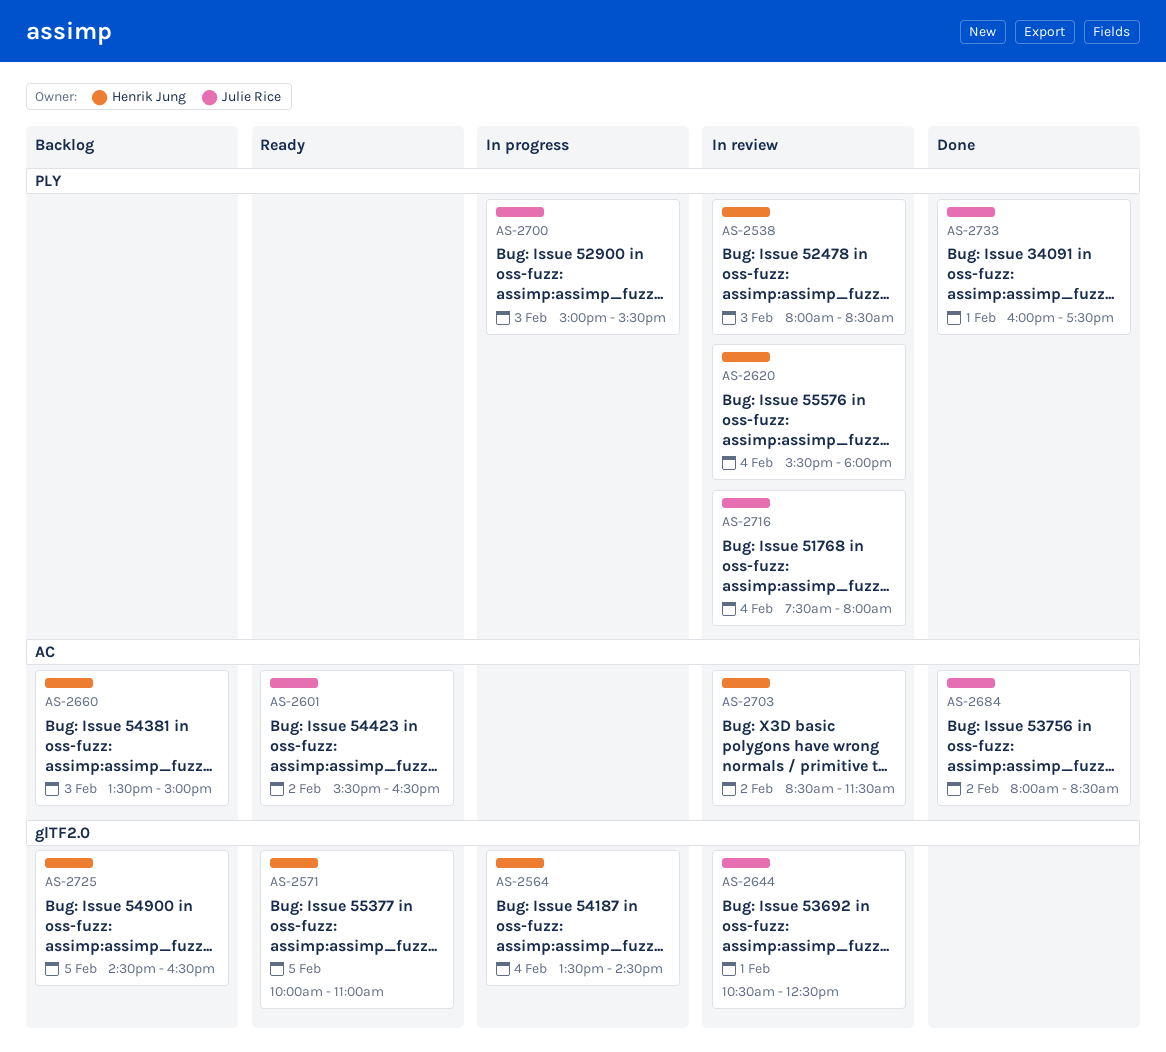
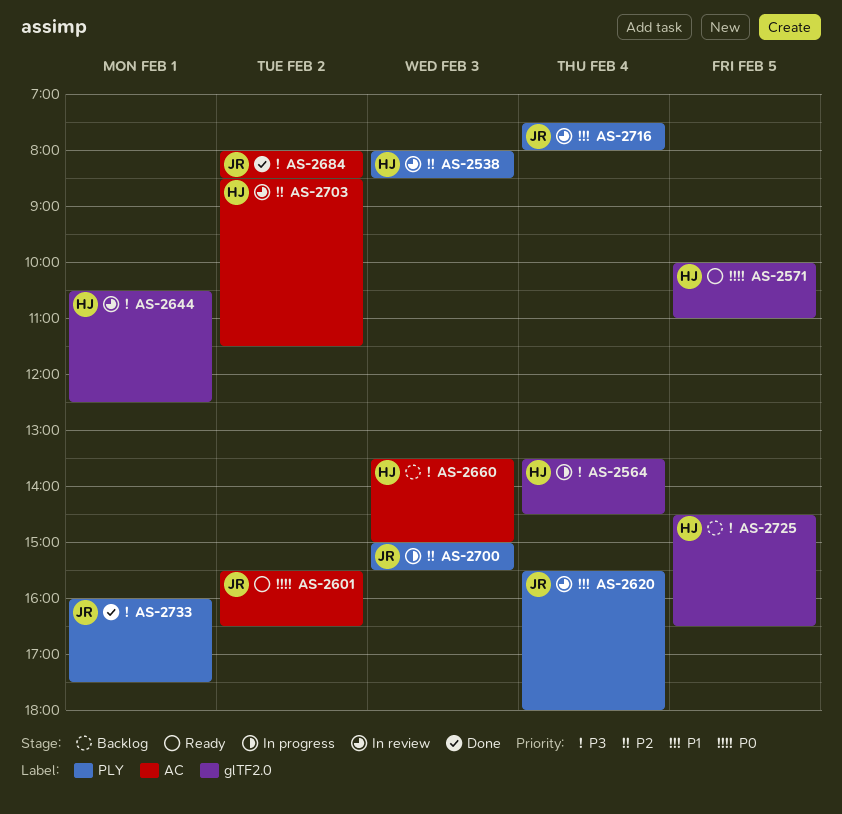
AS-2620, owner: Henrik Jung -> Julie Rice
AS-2644, owner: Julie Rice -> Henrik Jung

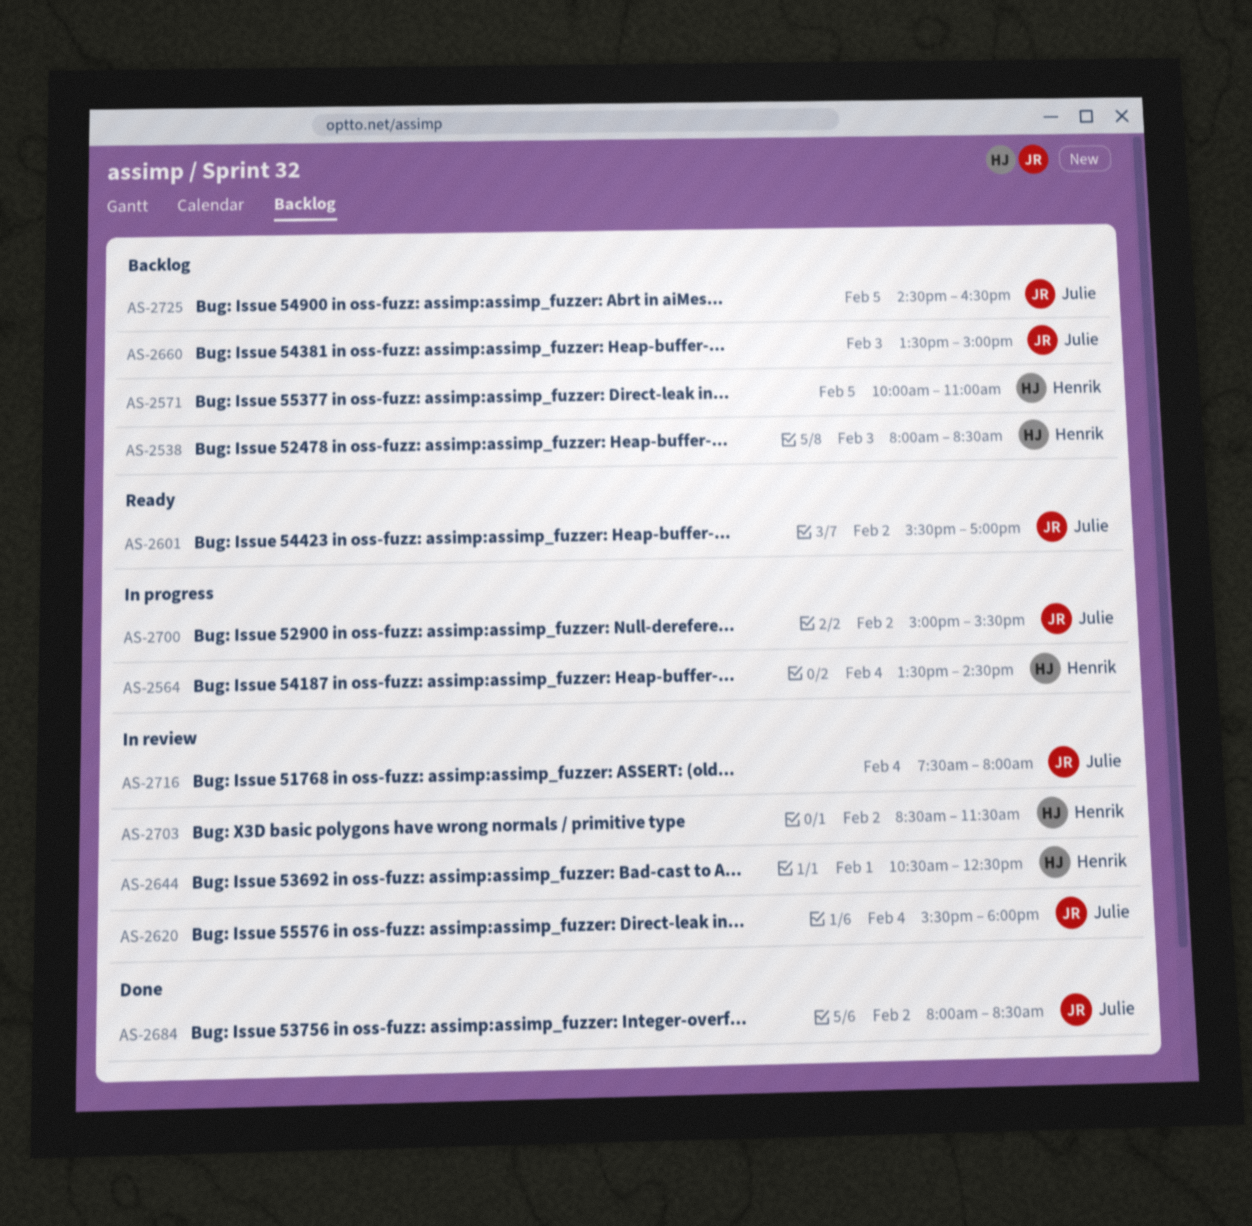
AS-2538, status: In review -> Backlog
AS-2571, status: Ready -> Backlog
AS-2601, ends: 16:30 -> 17:00
AS-2660, owner: Henrik -> Julie
AS-2700, day: Feb 3 -> Feb 2
AS-2725, owner: Henrik -> Julie
AS-2733: present -> none

